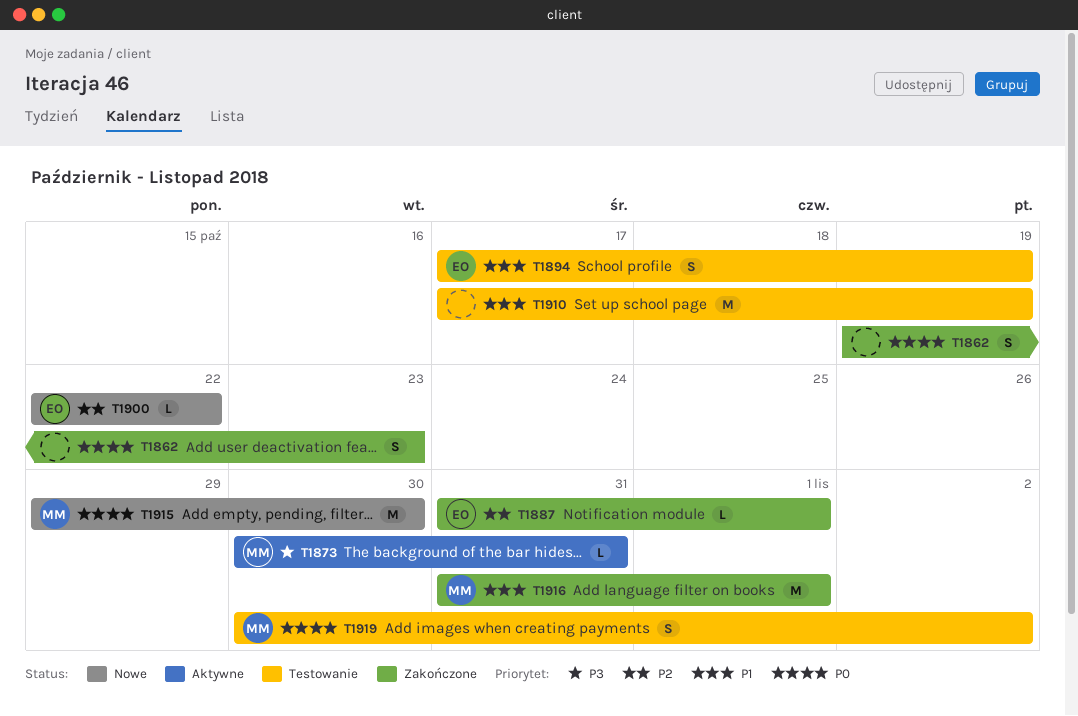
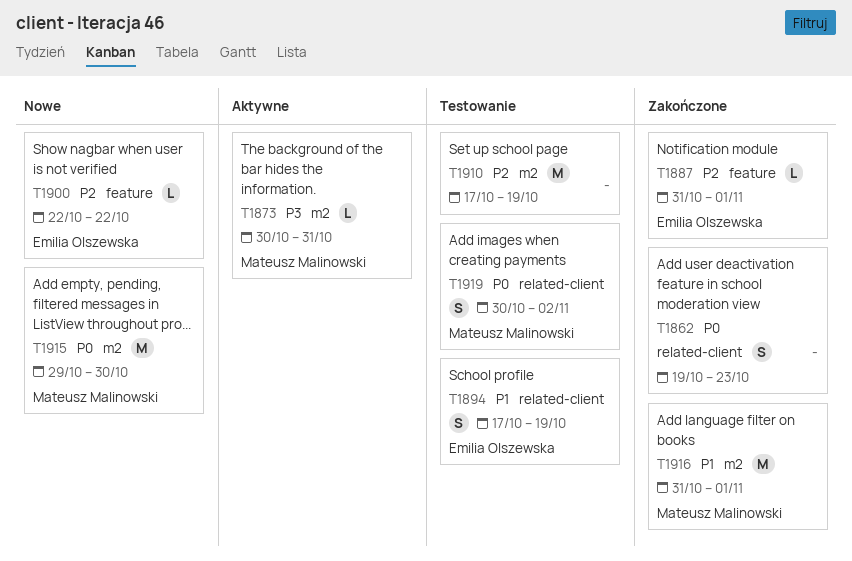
T1910, priority: P1 -> P2

